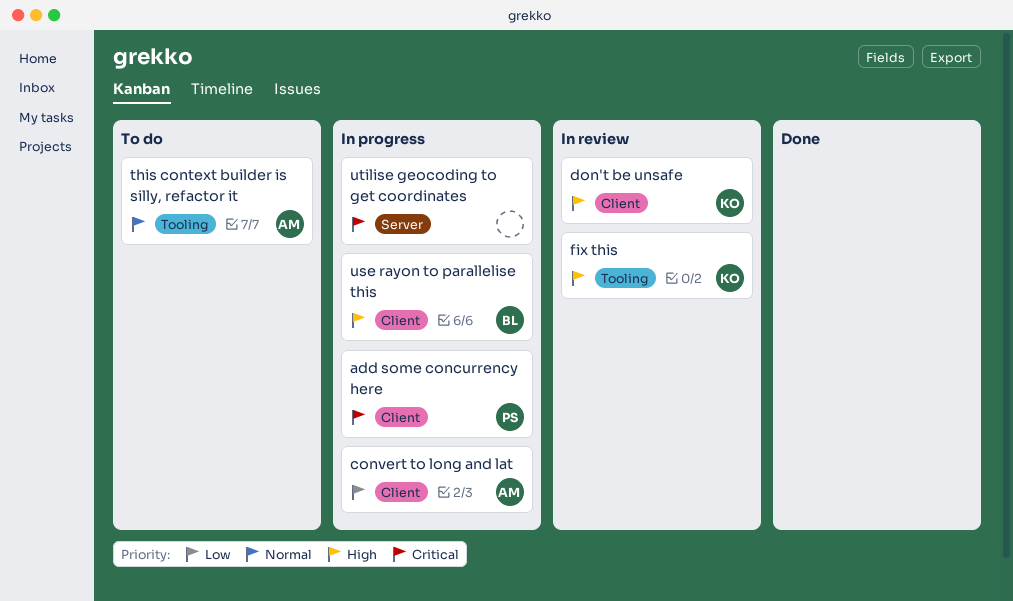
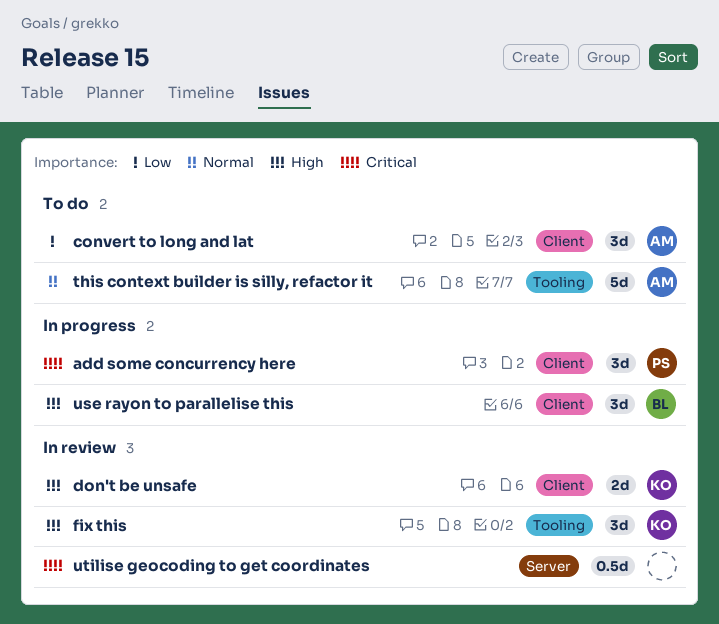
convert to long and lat, status: In progress -> To do
utilise geocoding to get coordinates, status: In progress -> In review

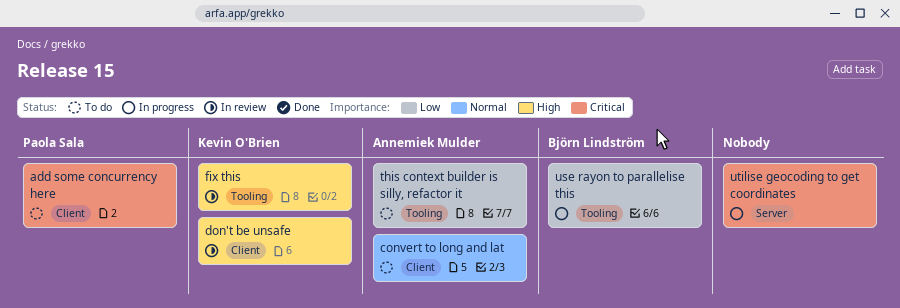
add some concurrency here, status: In progress -> To do
convert to long and lat, priority: Low -> Normal
this context builder is silly, refactor it, priority: Normal -> Low
use rayon to parallelise this, priority: High -> Low
use rayon to parallelise this, label: Client -> Tooling
utilise geocoding to get coordinates, status: In review -> In progress

